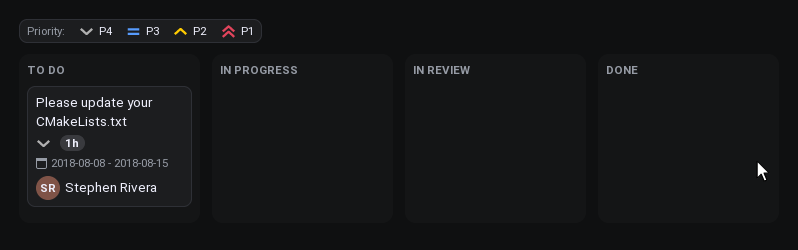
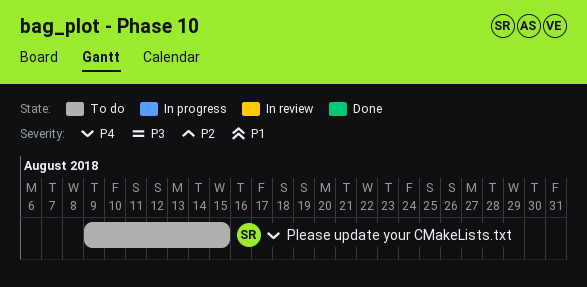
Please update your CMakeLists.txt, start: Aug 8 -> Aug 9

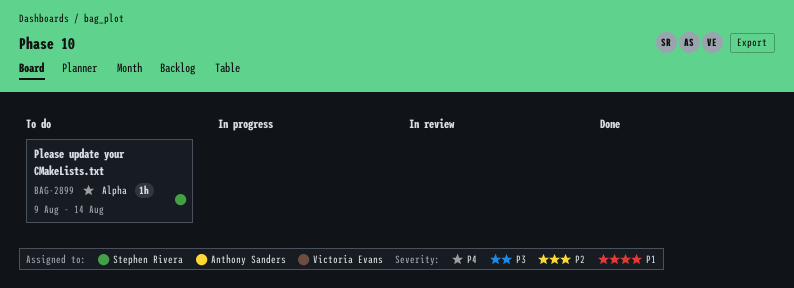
Please update your CMakeLists.txt, due: Aug 15 -> Aug 14

